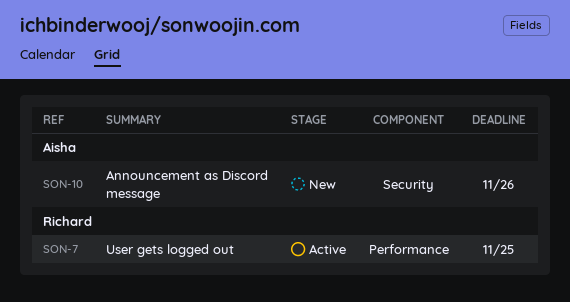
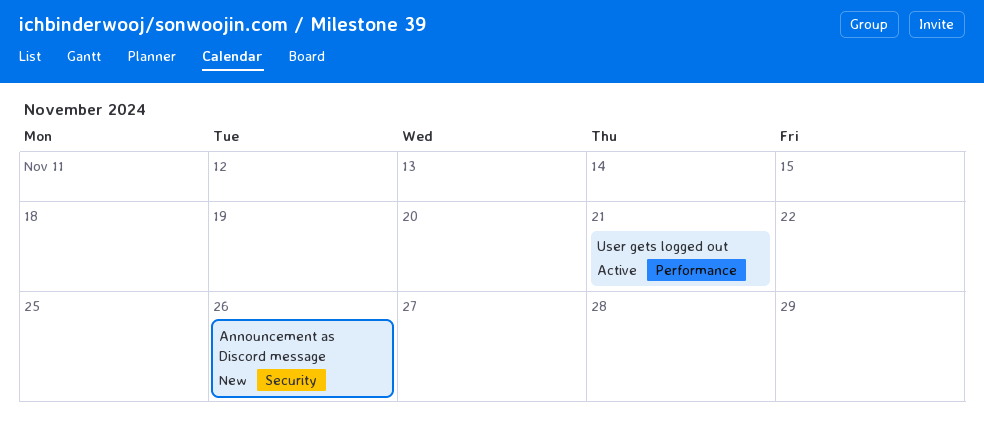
User gets logged out, due: Nov 25 -> Nov 21

